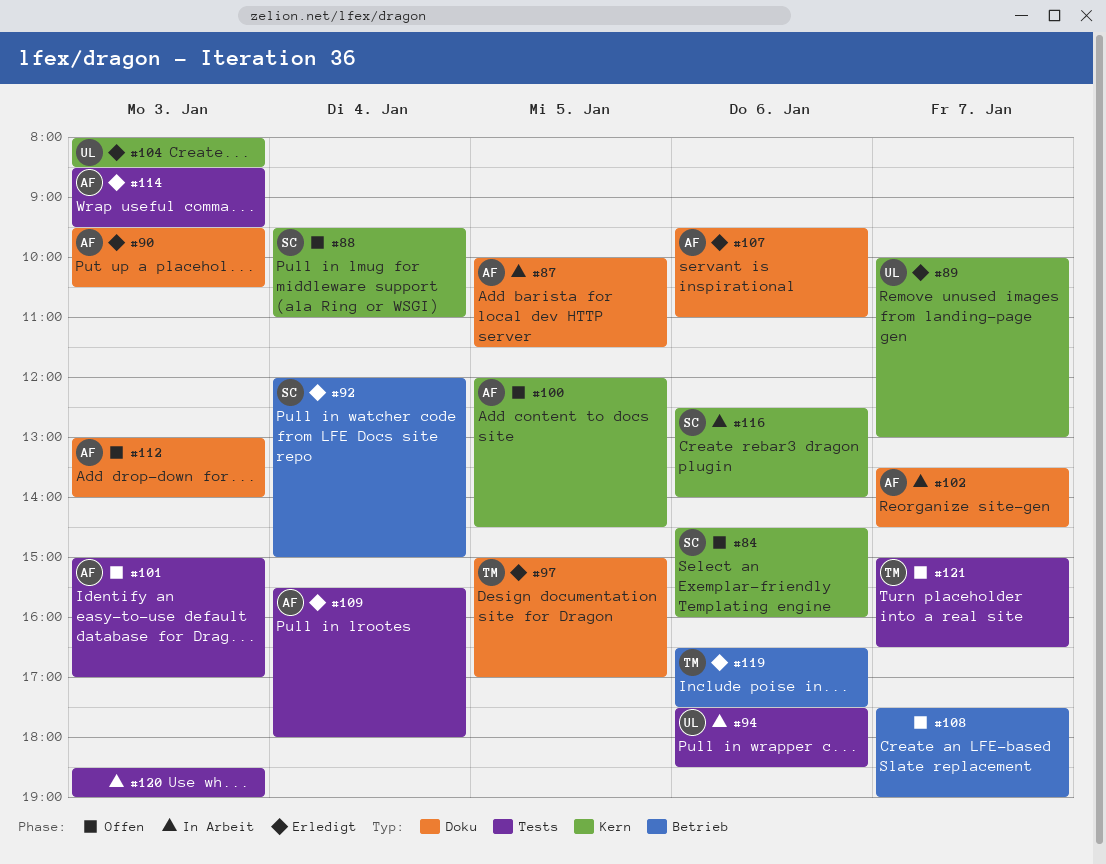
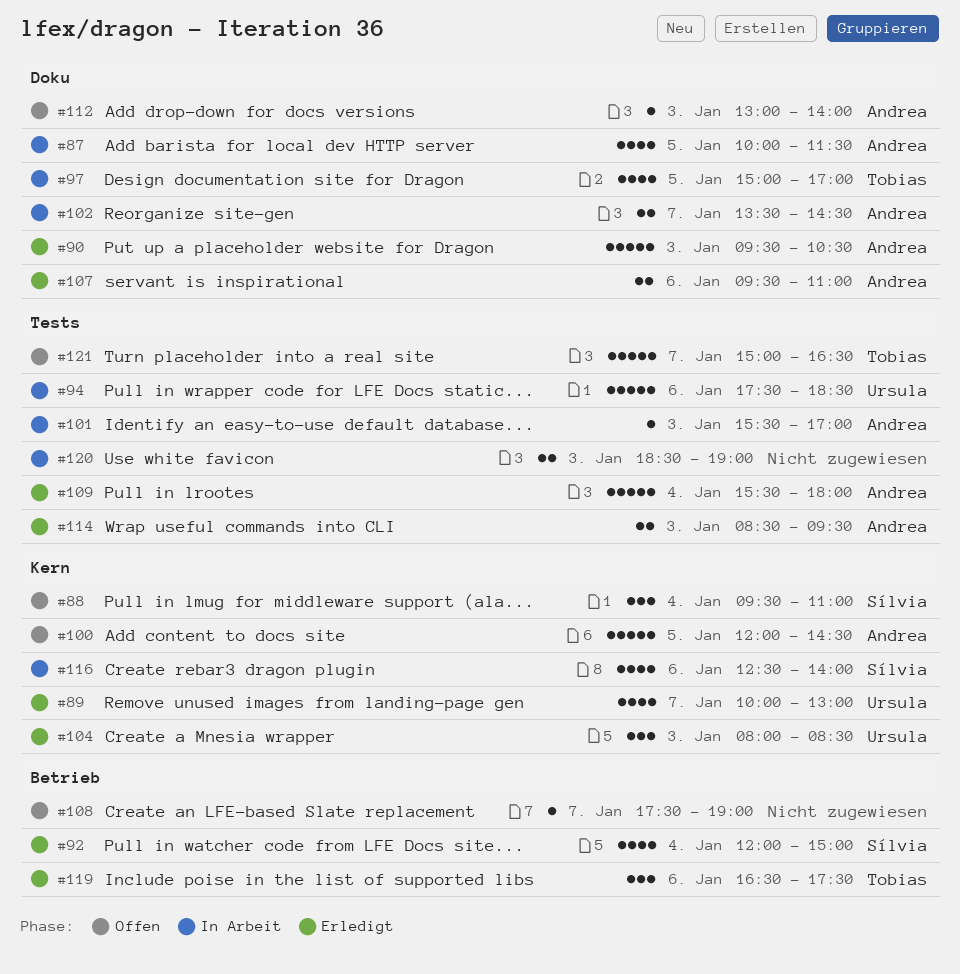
#84: present -> none
#97, status: Erledigt -> In Arbeit
#101, status: Offen -> In Arbeit
#101, begins: 15:00 -> 15:30

